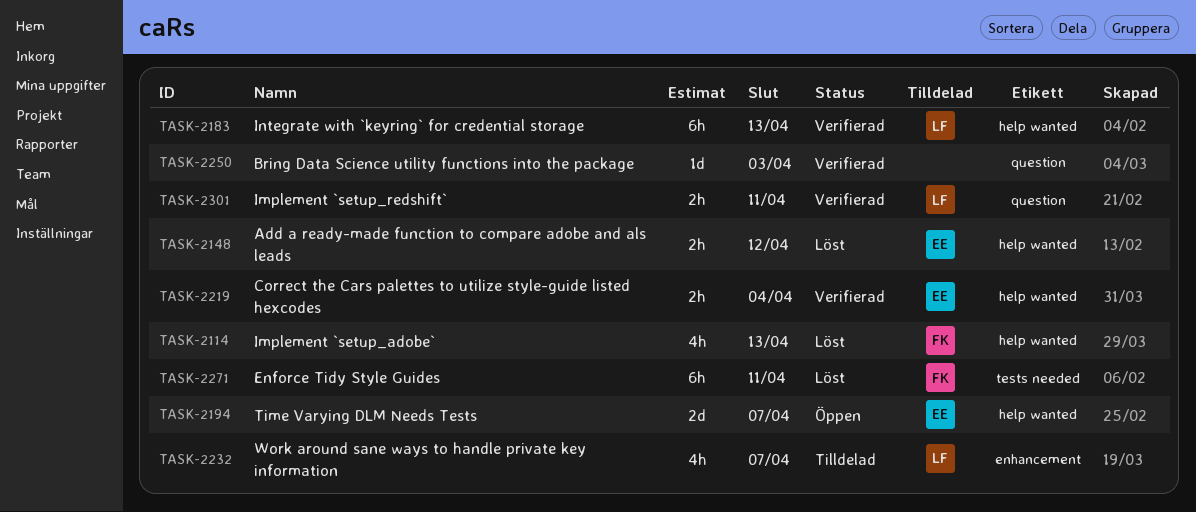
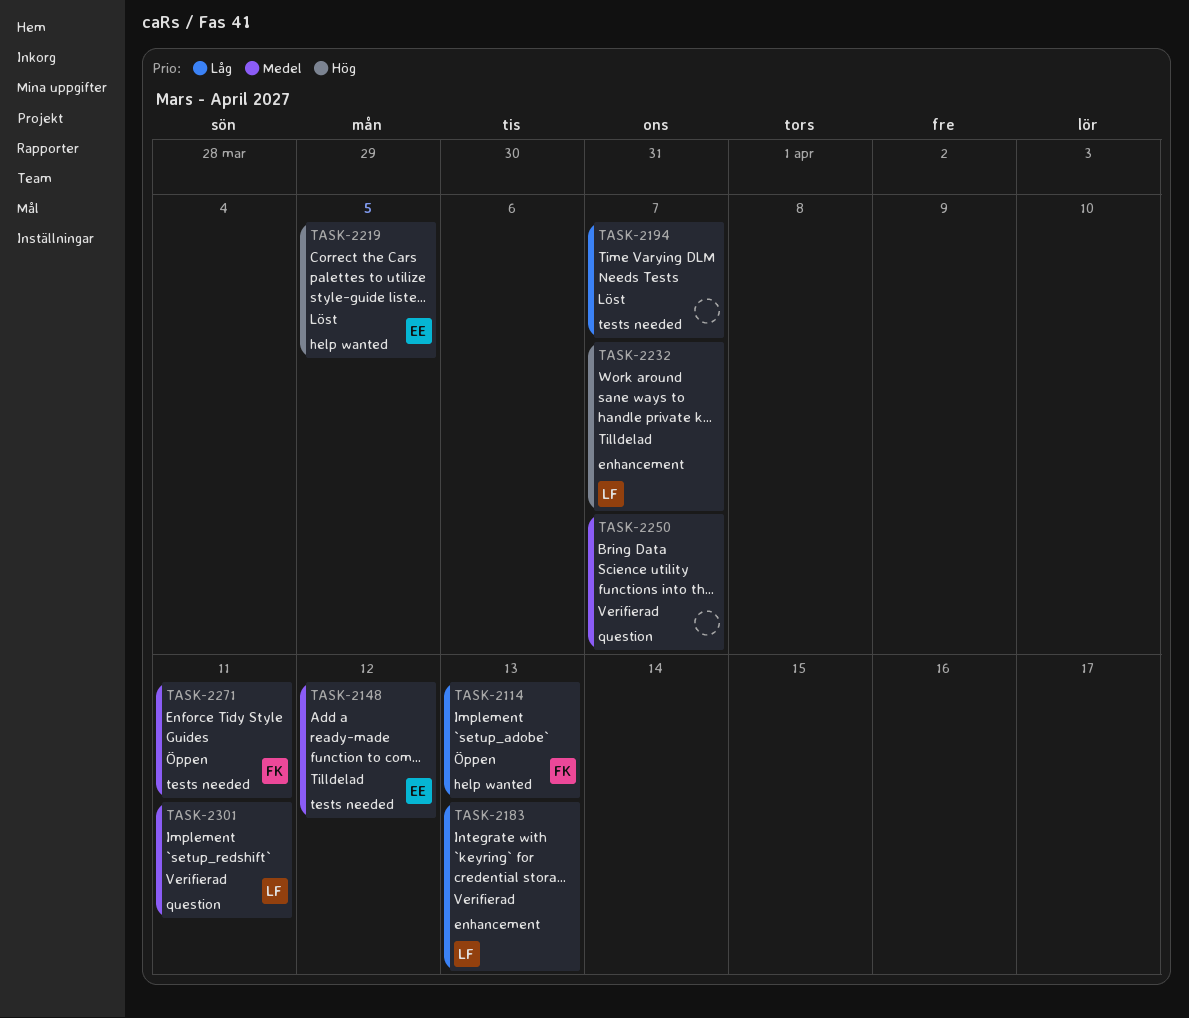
TASK-2114, status: Löst -> Öppen
TASK-2148, status: Löst -> Tilldelad
TASK-2148, label: help wanted -> tests needed
TASK-2183, label: help wanted -> enhancement
TASK-2194, status: Öppen -> Löst
TASK-2194, owner: EE -> none
TASK-2194, label: help wanted -> tests needed
TASK-2219, status: Verifierad -> Löst
TASK-2219, due: Apr 4 -> Apr 5
TASK-2250, due: Apr 3 -> Apr 7
TASK-2271, status: Löst -> Öppen

